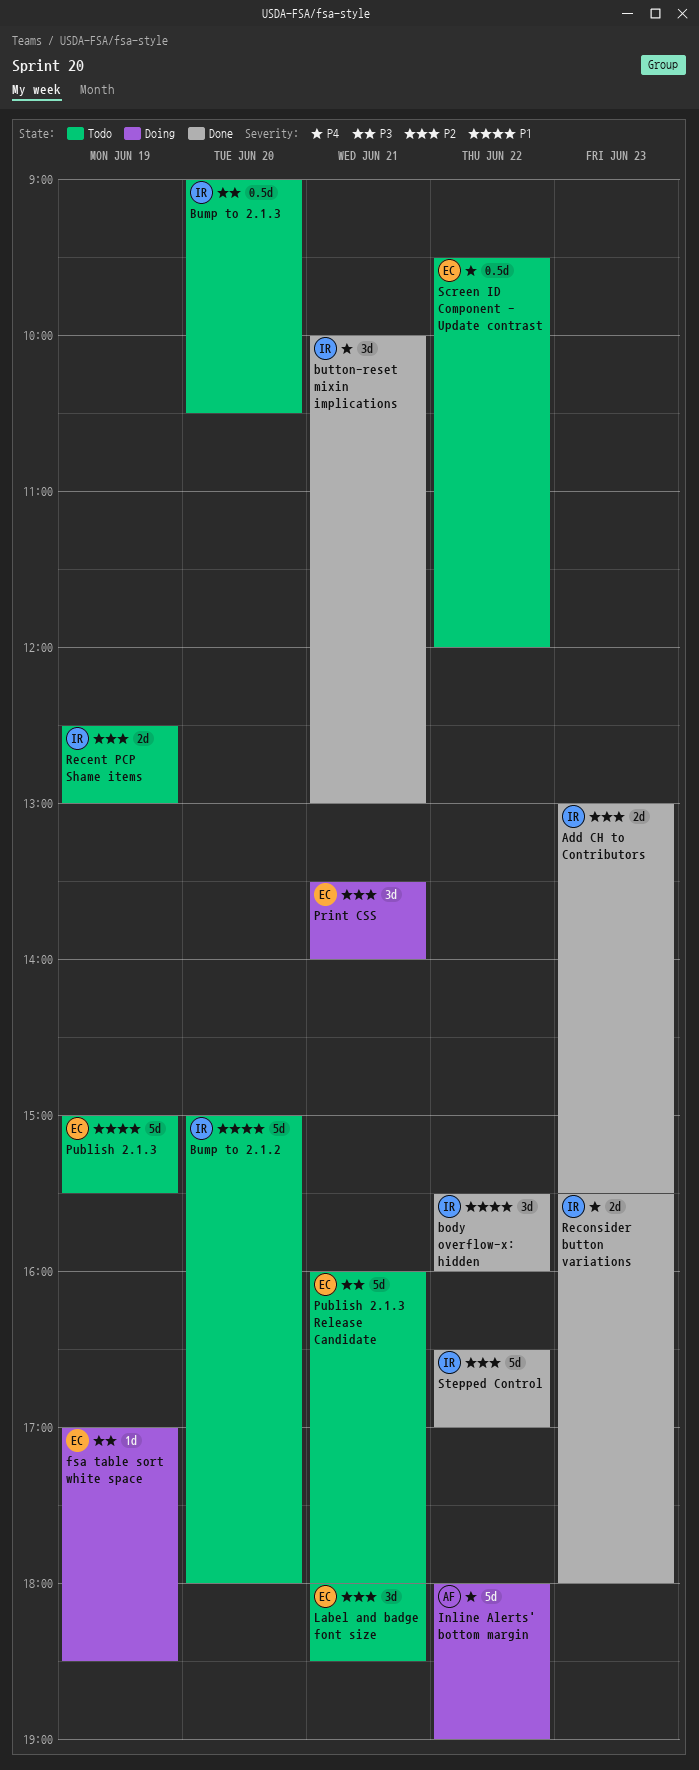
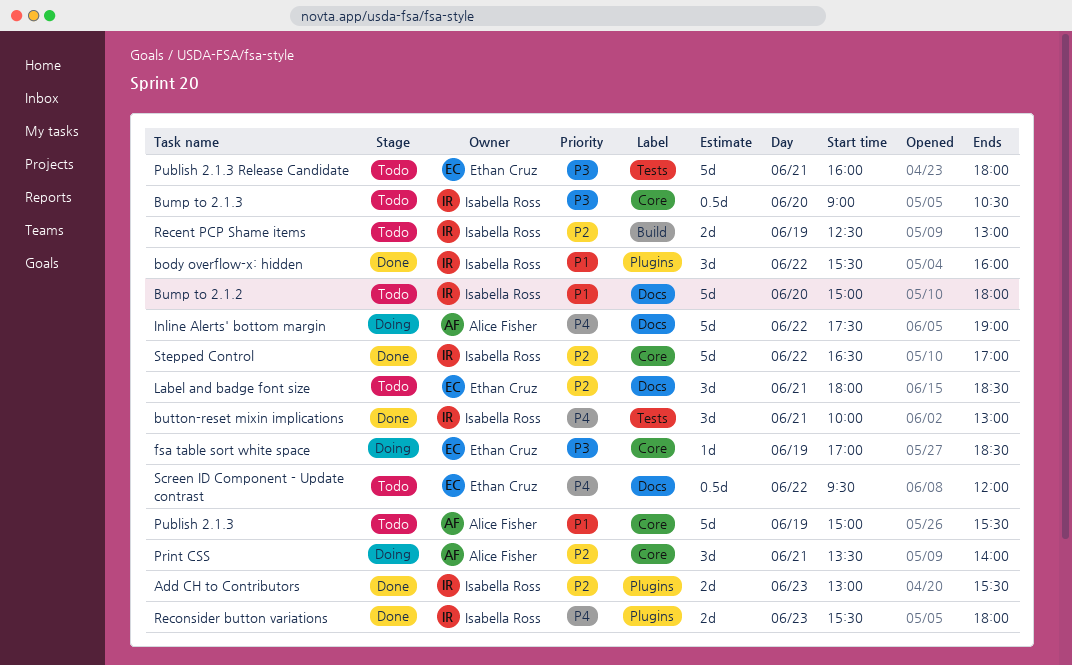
Inline Alerts' bottom margin, begins: 18:00 -> 17:30
Print CSS, owner: Ethan Cruz -> Alice Fisher
Publish 2.1.3, owner: Ethan Cruz -> Alice Fisher

